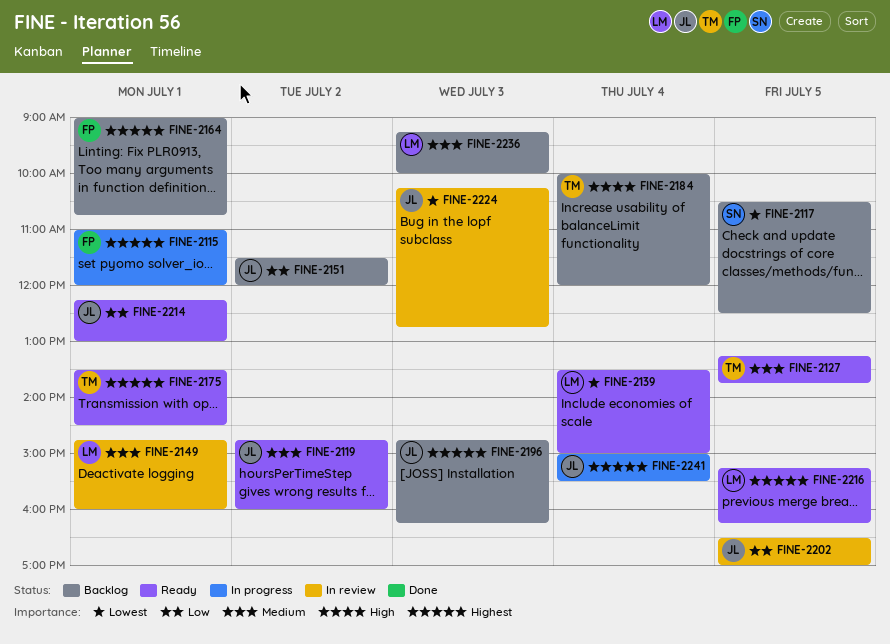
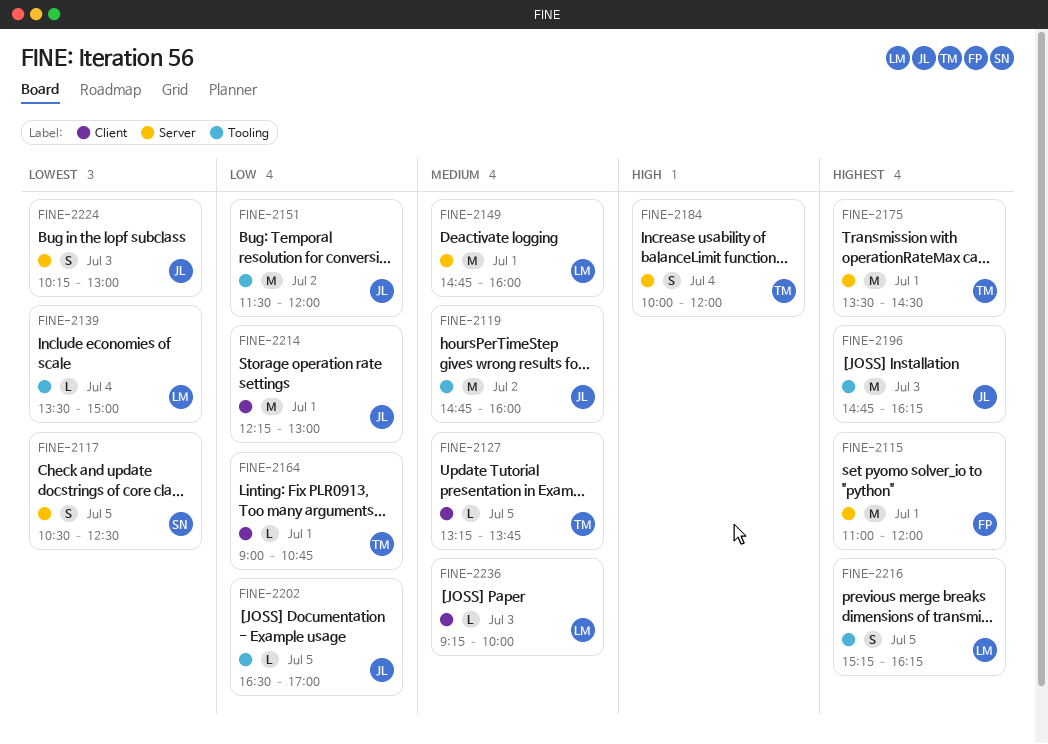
FINE-2164, owner: FP -> TM
FINE-2164, priority: Highest -> Low
FINE-2224, ends: 12:45 -> 13:00
FINE-2241: present -> none

